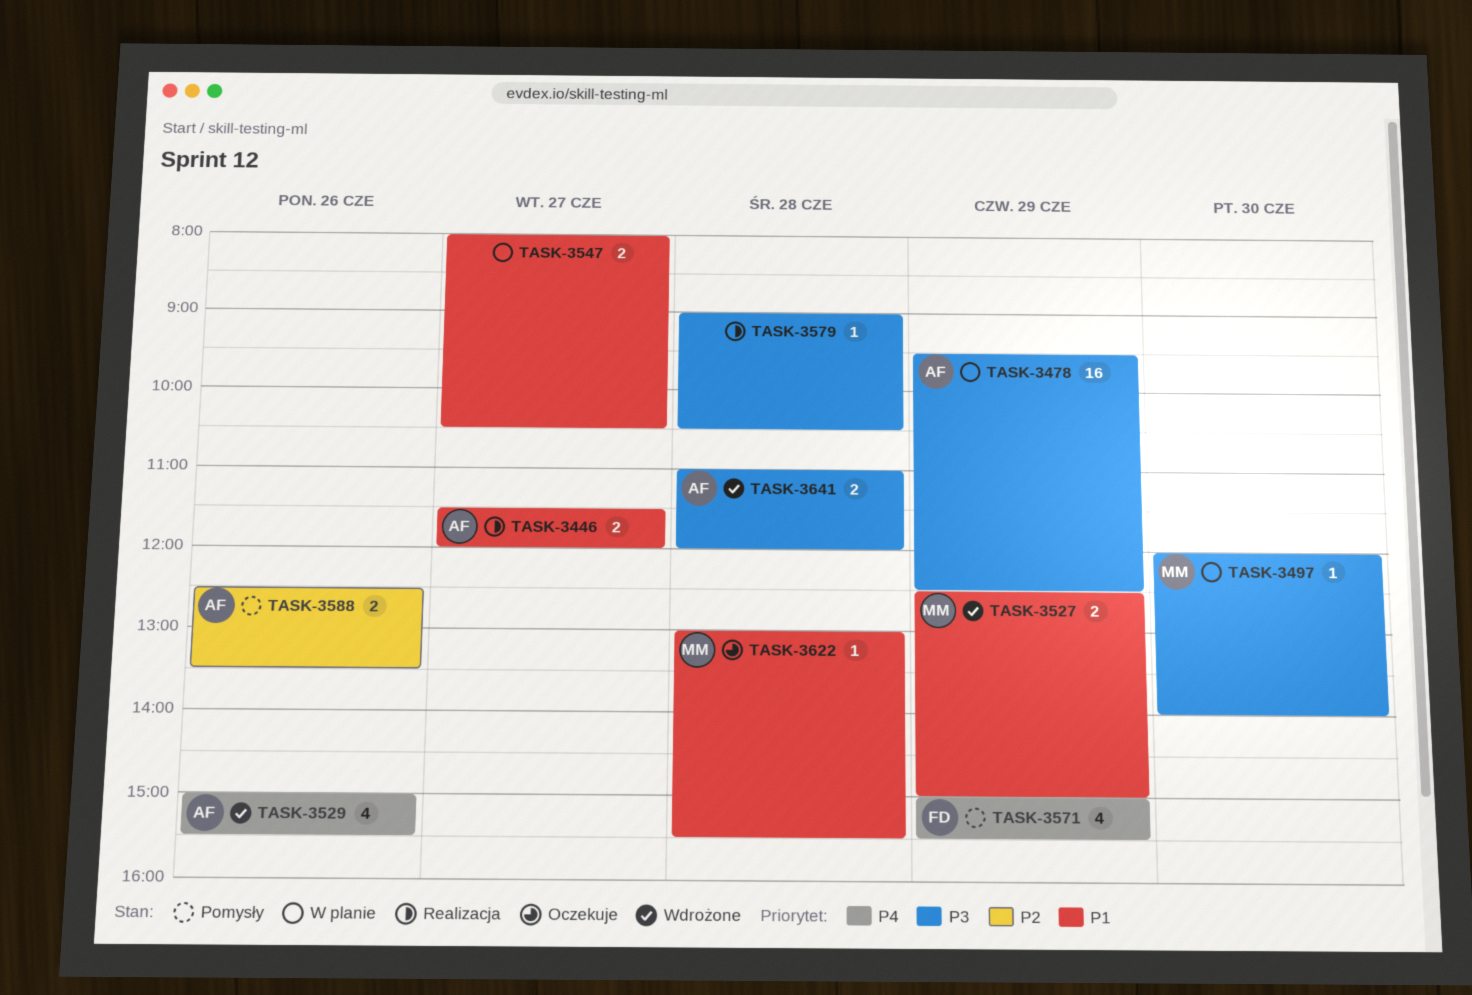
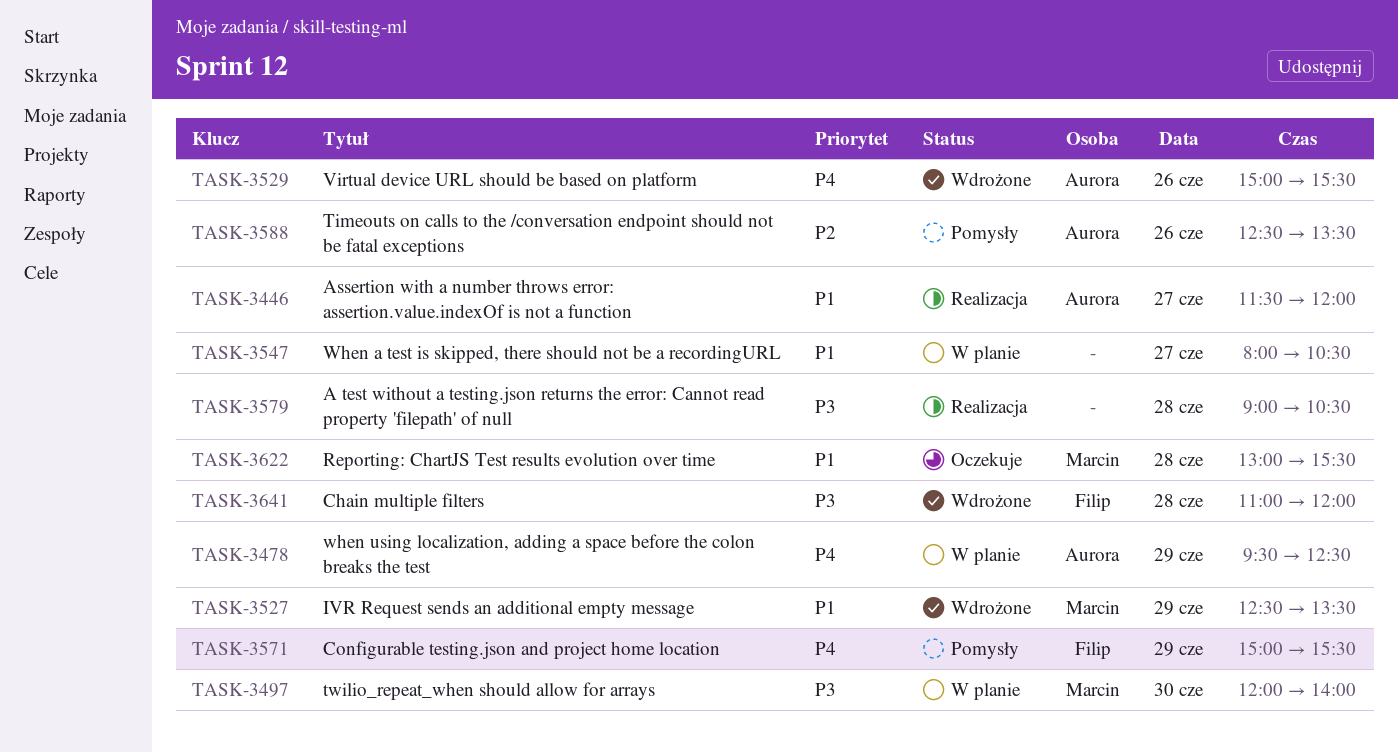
TASK-3478, priority: P3 -> P4
TASK-3527, ends: 15:00 -> 13:30
TASK-3641, owner: Aurora -> Filip

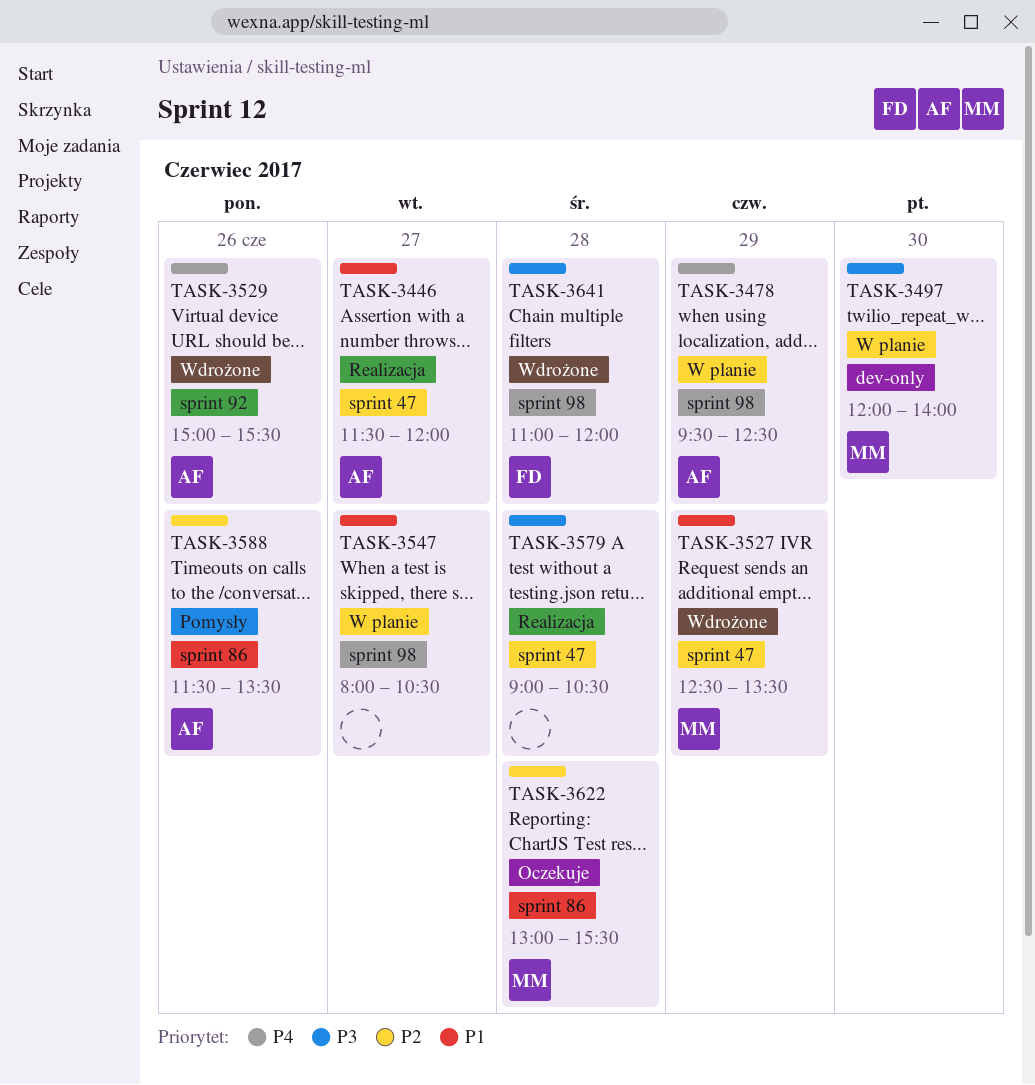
TASK-3571: present -> none
TASK-3588, begins: 12:30 -> 11:30
TASK-3622, priority: P1 -> P2

